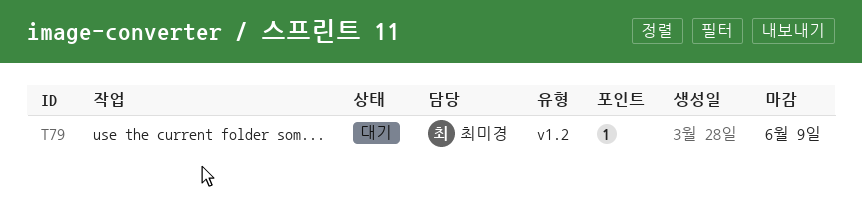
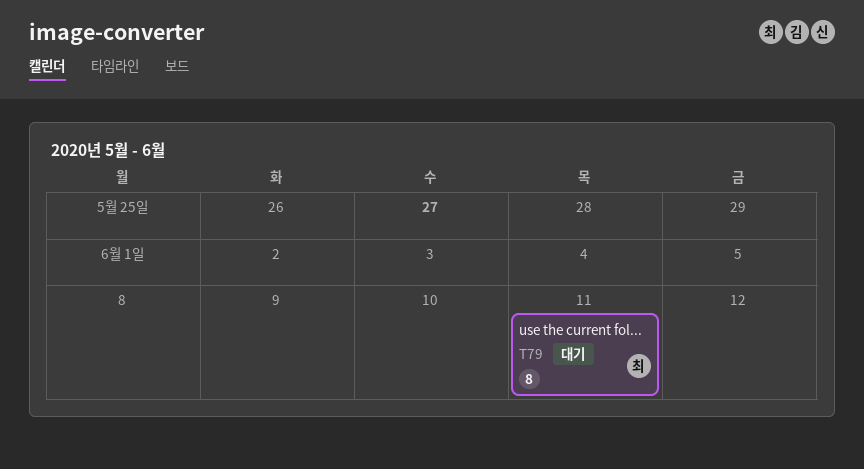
T79, estimate: 1 -> 8
T79, due: Jun 9 -> Jun 11

